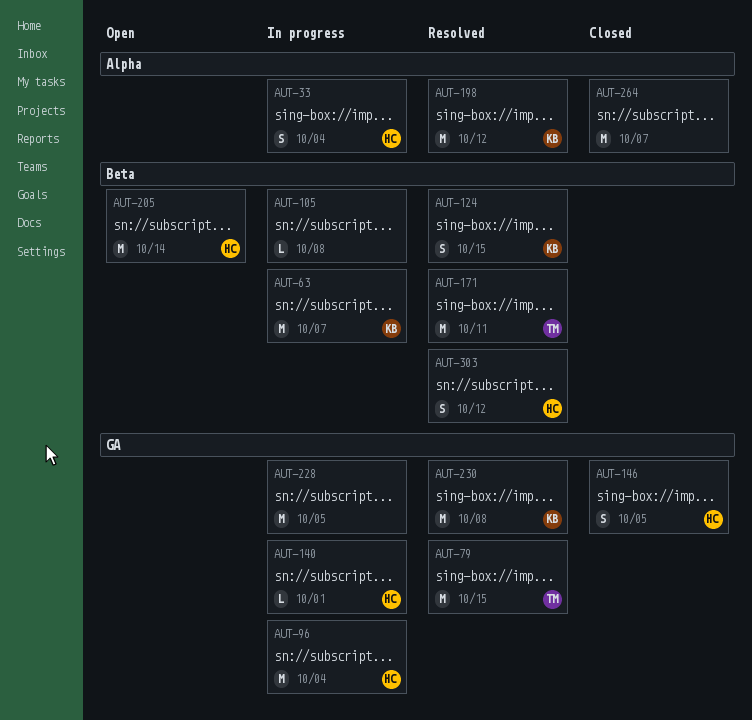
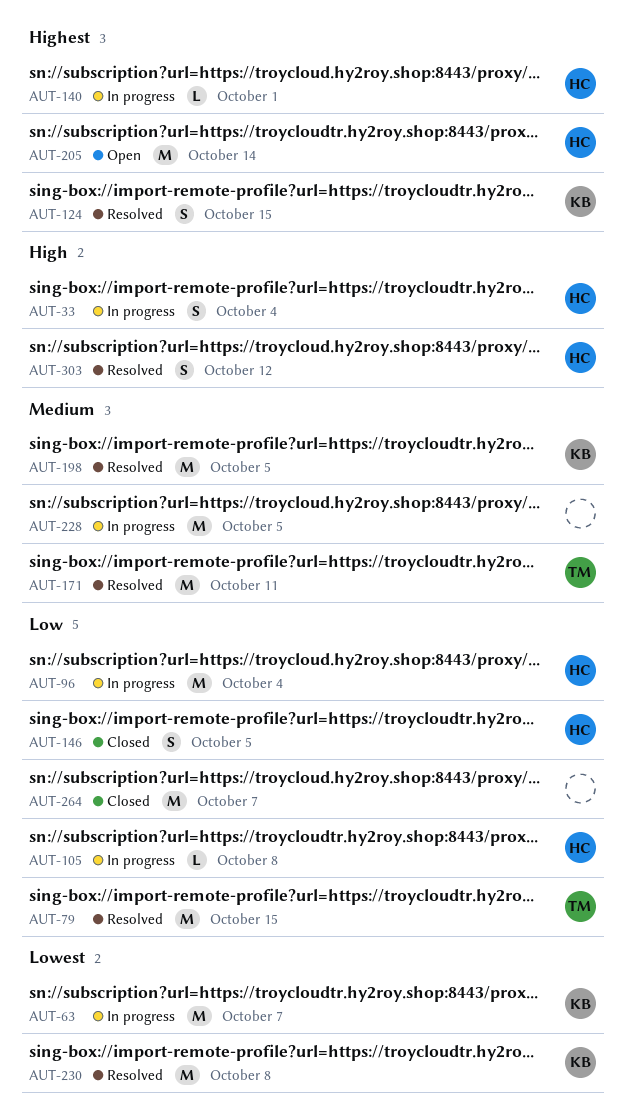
AUT-105, owner: none -> HC
AUT-198, due: Oct 12 -> Oct 5

